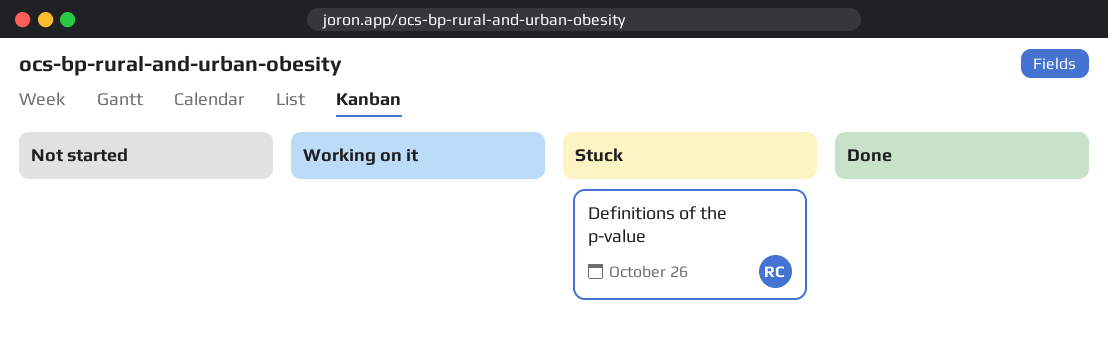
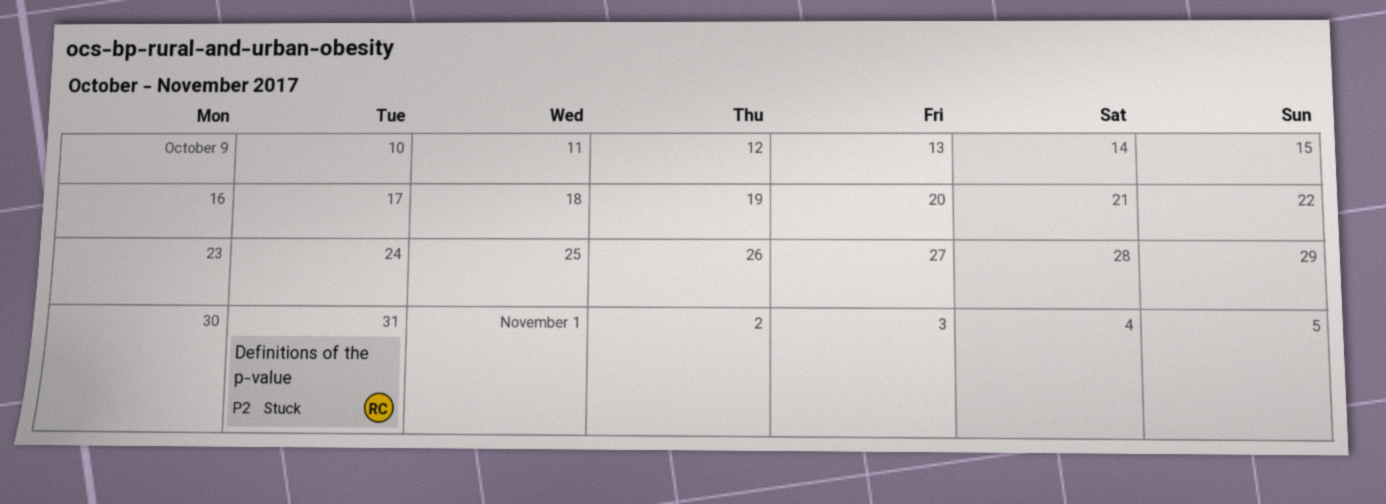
Definitions of the p-value, due: Oct 26 -> Oct 31

